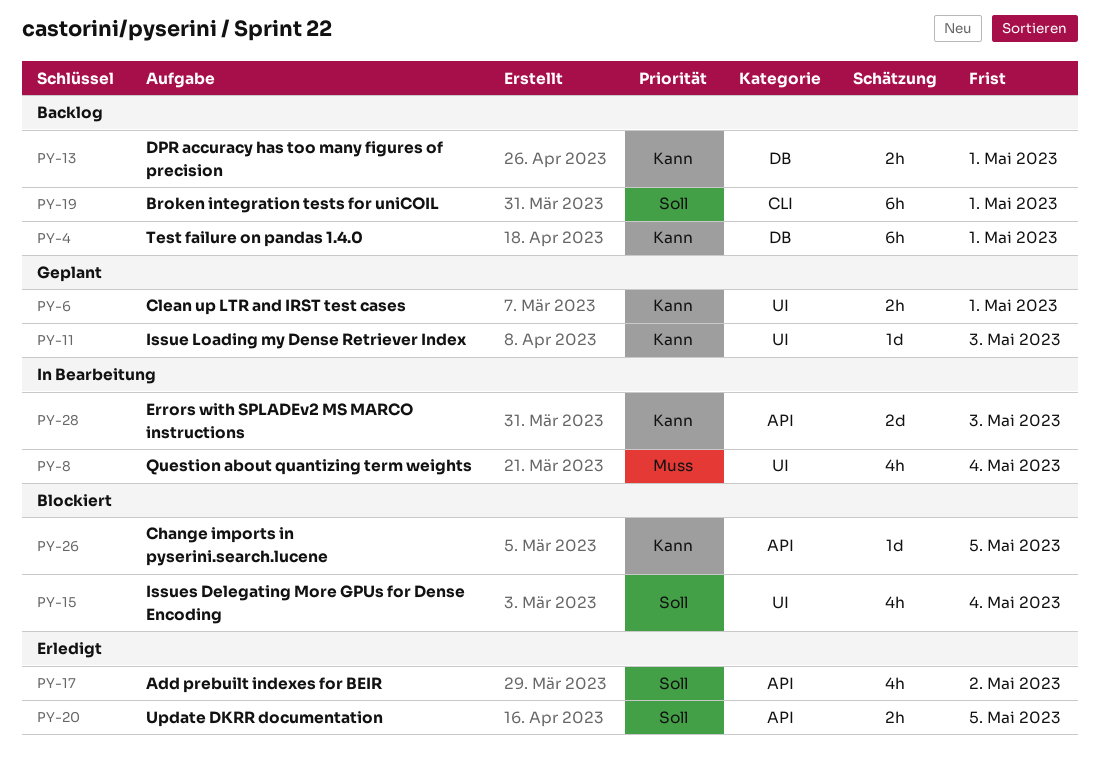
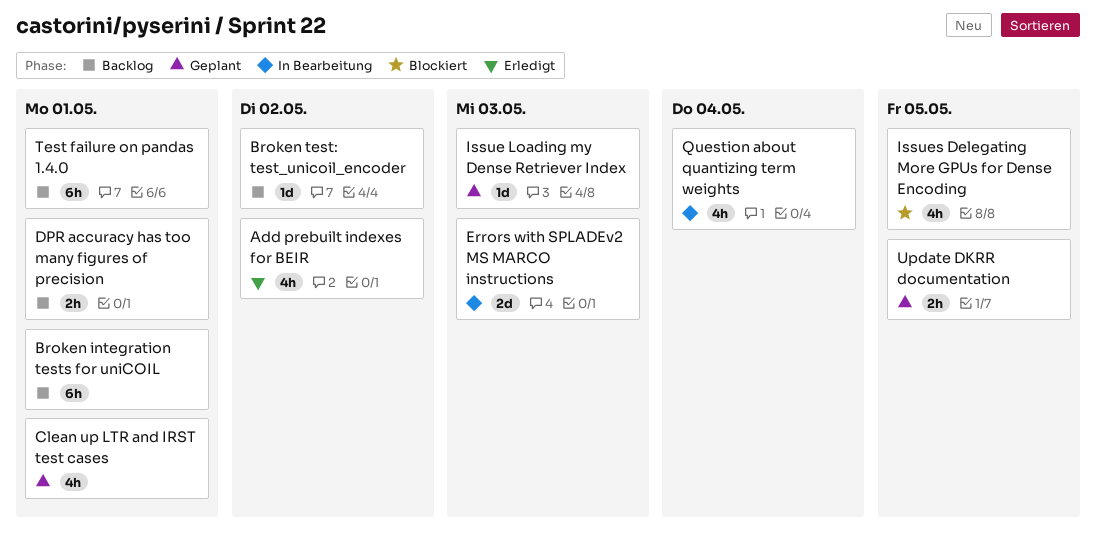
Broken test: test_unicoil_encoder: none -> present
Change imports in pyserini.search.lucene: present -> none
Clean up LTR and IRST test cases, estimate: 2h -> 4h
Issues Delegating More GPUs for Dense Encoding, due: May 4 -> May 5
Update DKRR documentation, status: Erledigt -> Geplant

